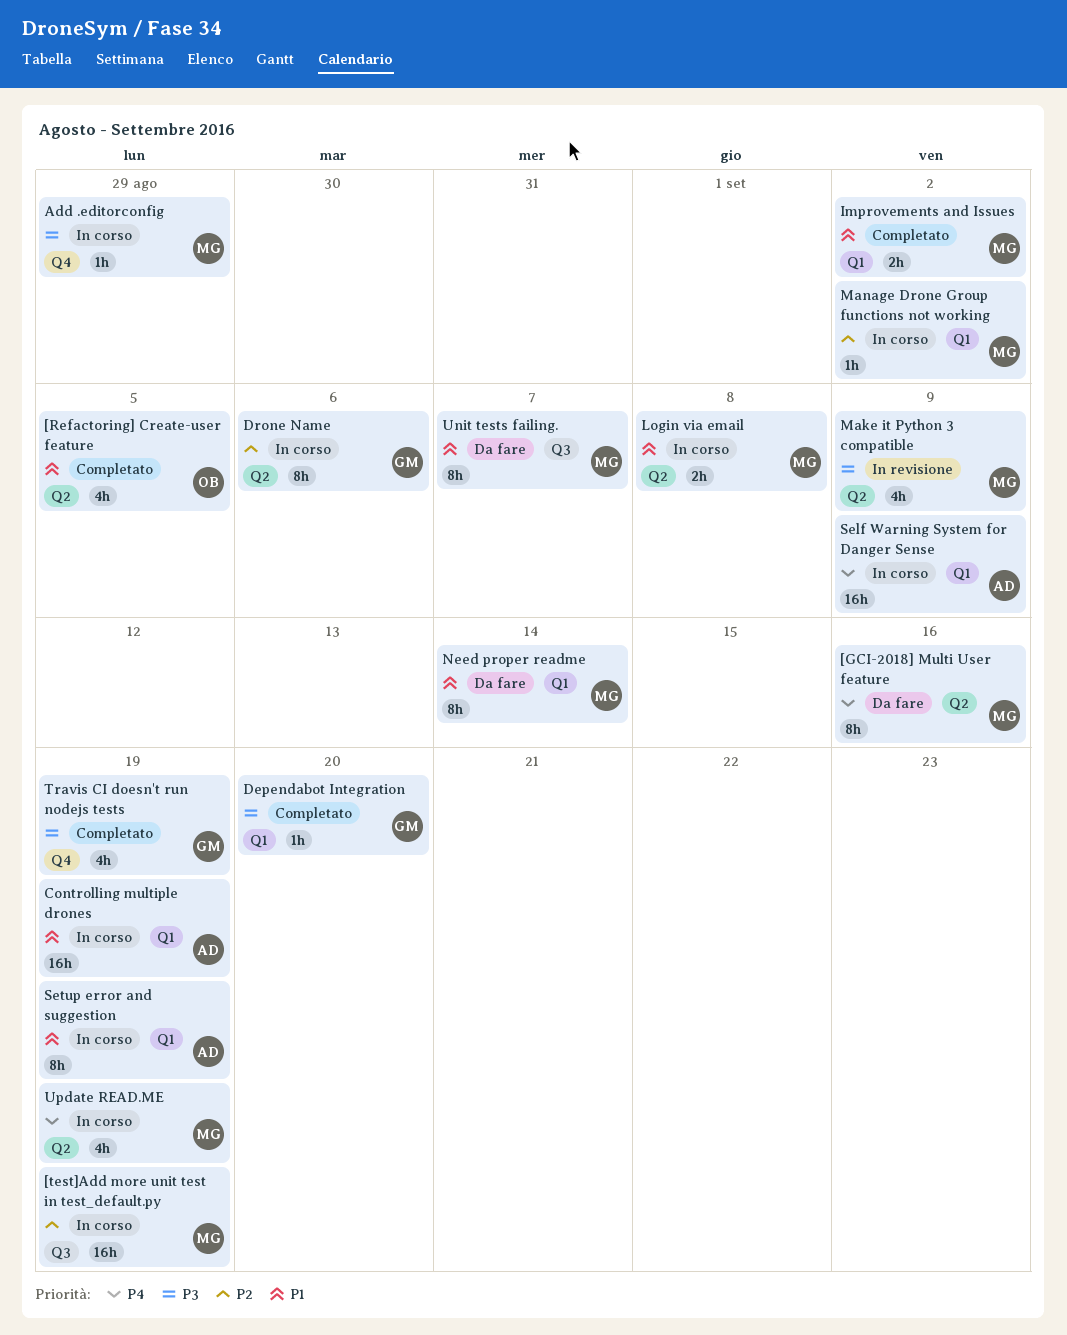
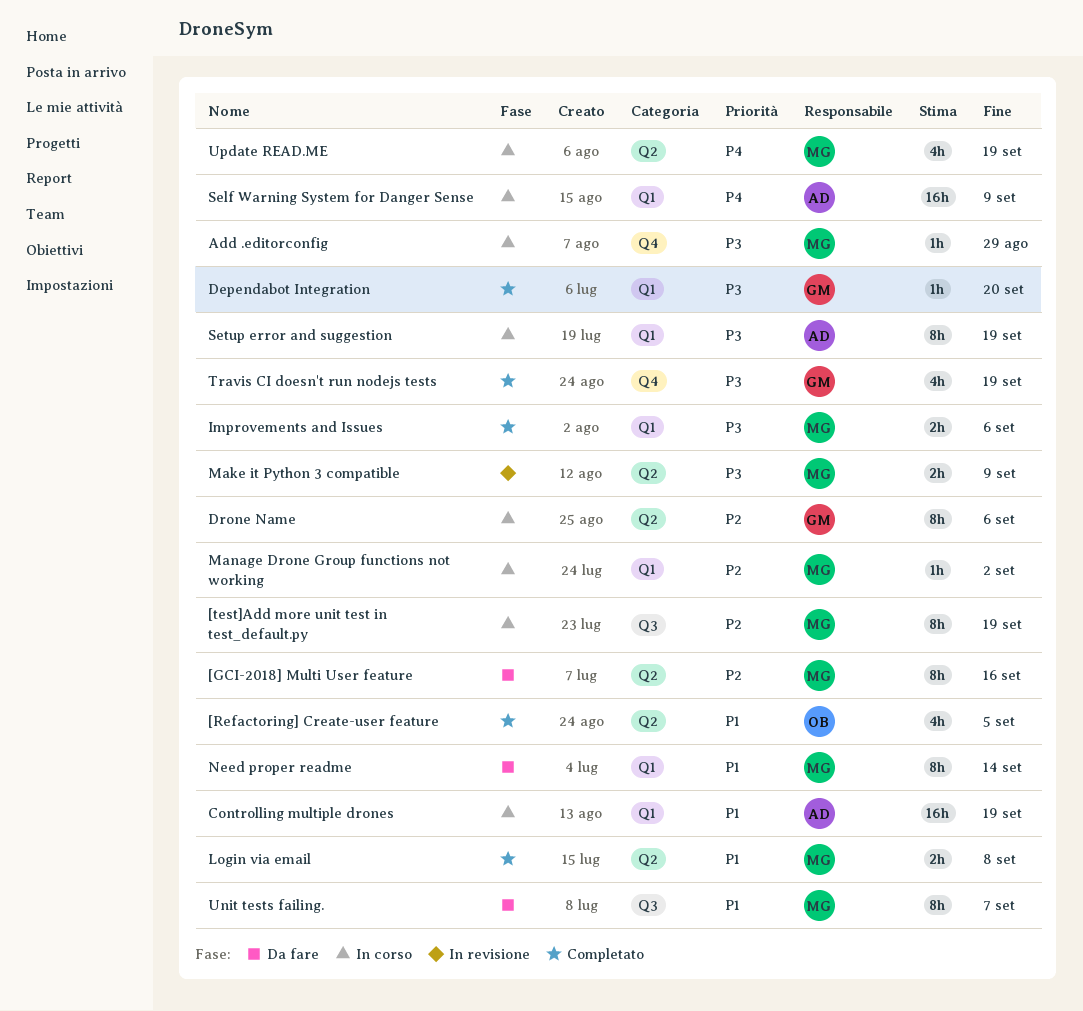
[GCI-2018] Multi User feature, priority: P4 -> P2
[test]Add more unit test in test_default.py, estimate: 16h -> 8h
Improvements and Issues, priority: P1 -> P3
Improvements and Issues, due: Sep 2 -> Sep 6
Login via email, status: In corso -> Completato
Make it Python 3 compatible, estimate: 4h -> 2h
Setup error and suggestion, priority: P1 -> P3

